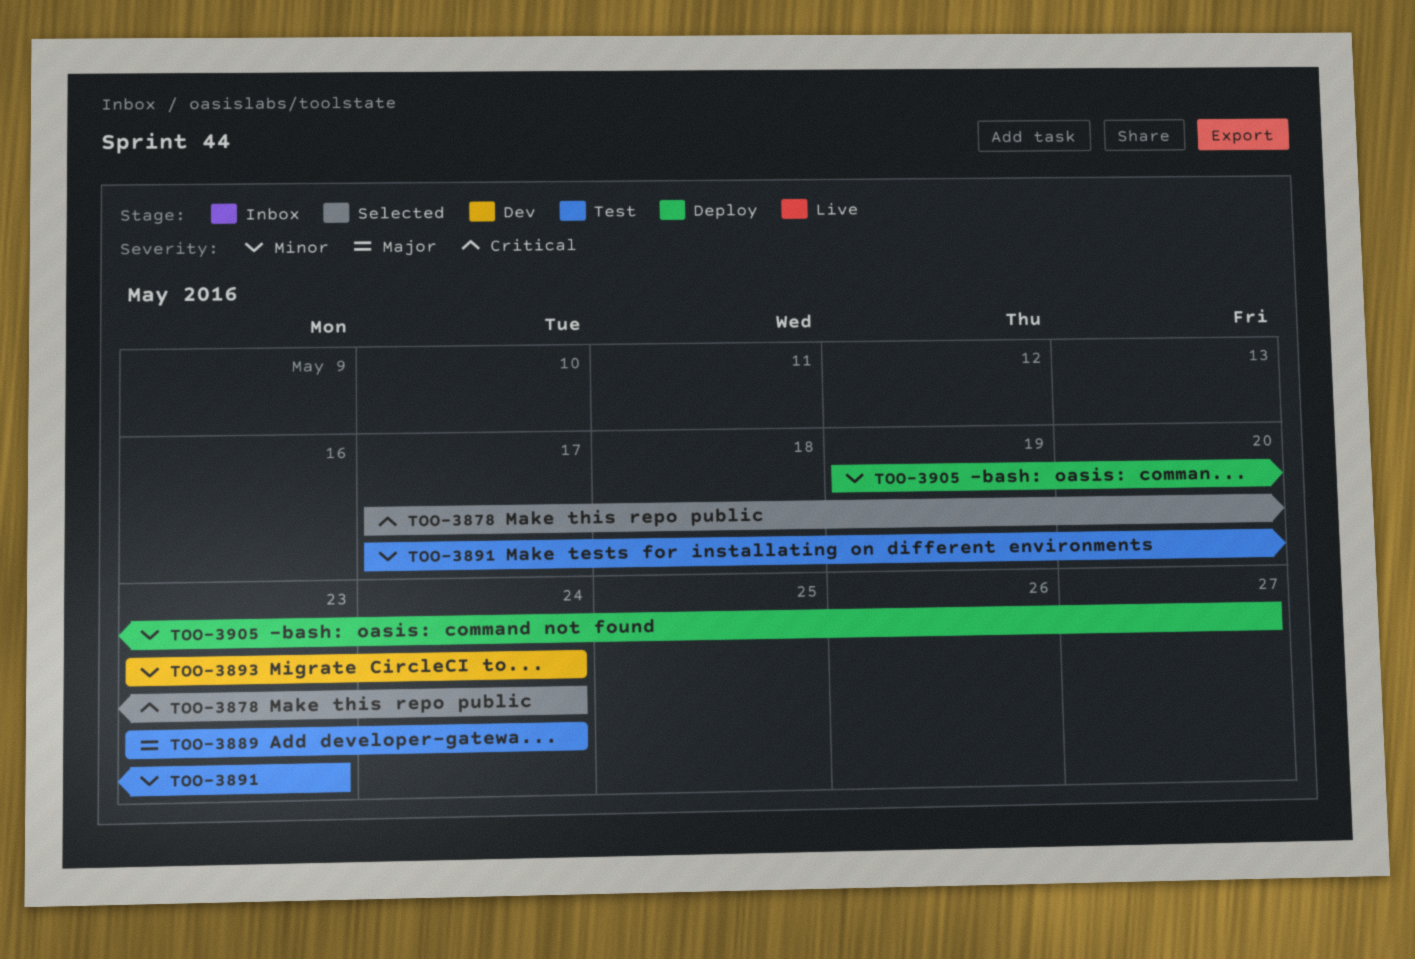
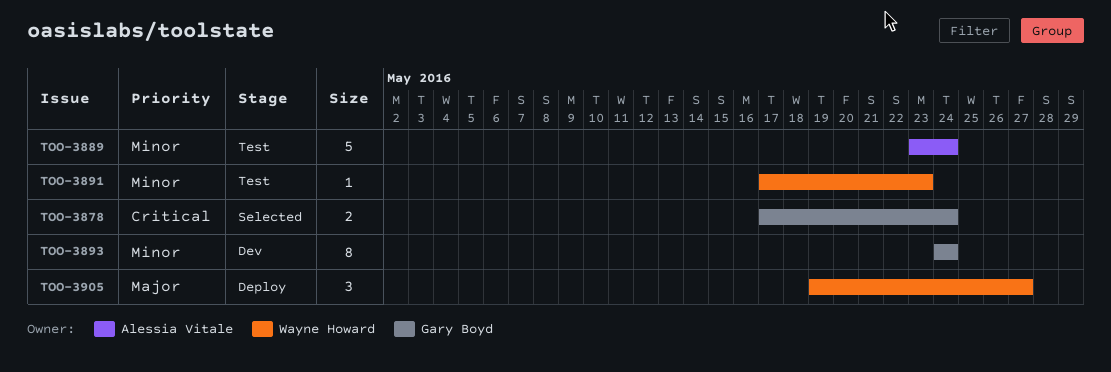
TOO-3889, priority: Major -> Minor
TOO-3893, start: May 23 -> May 24
TOO-3905, priority: Minor -> Major

